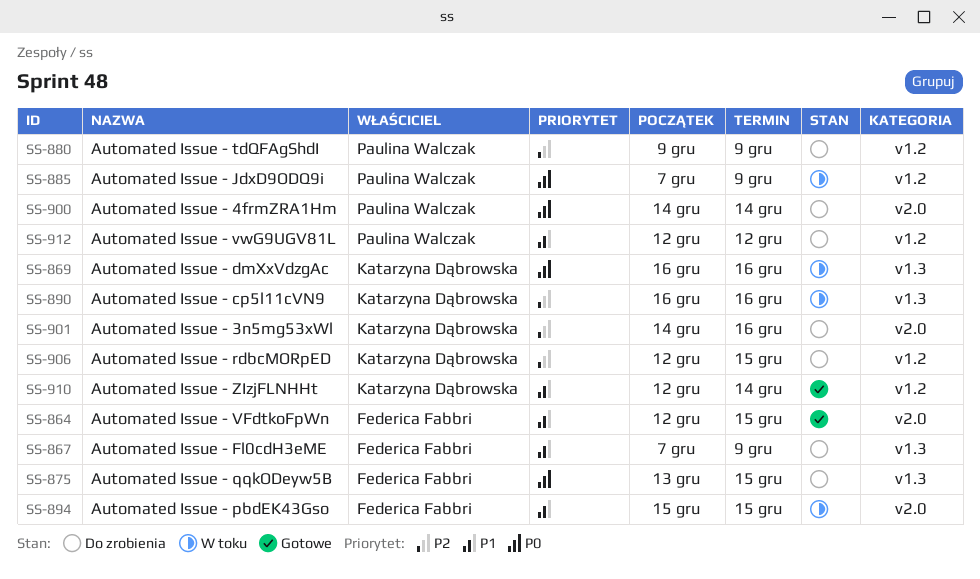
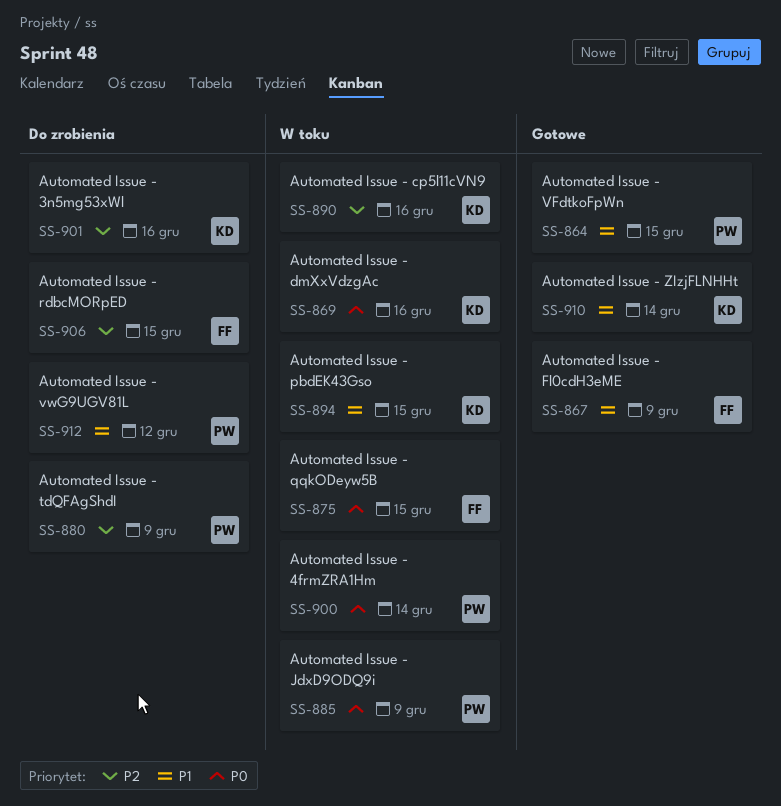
SS-864, owner: Federica Fabbri -> Paulina Walczak
SS-867, status: Do zrobienia -> Gotowe
SS-875, status: Do zrobienia -> W toku
SS-894, owner: Federica Fabbri -> Katarzyna Dąbrowska
SS-900, status: Do zrobienia -> W toku
SS-906, owner: Katarzyna Dąbrowska -> Federica Fabbri

